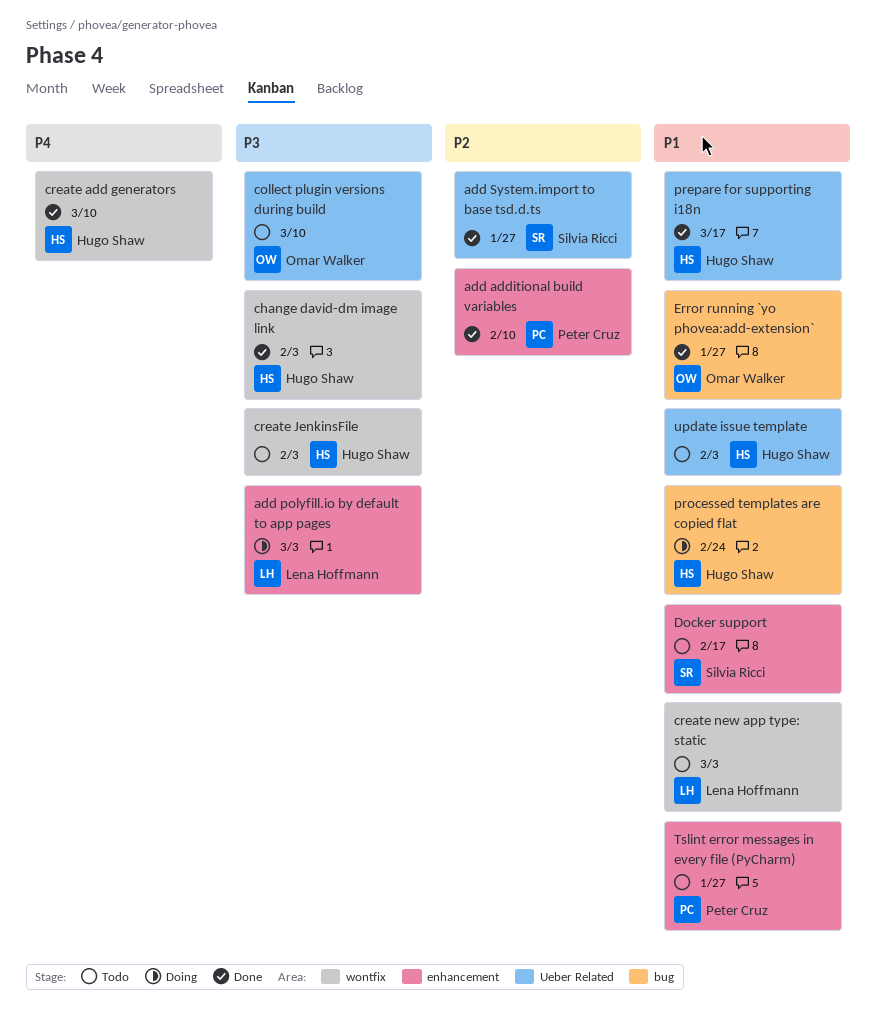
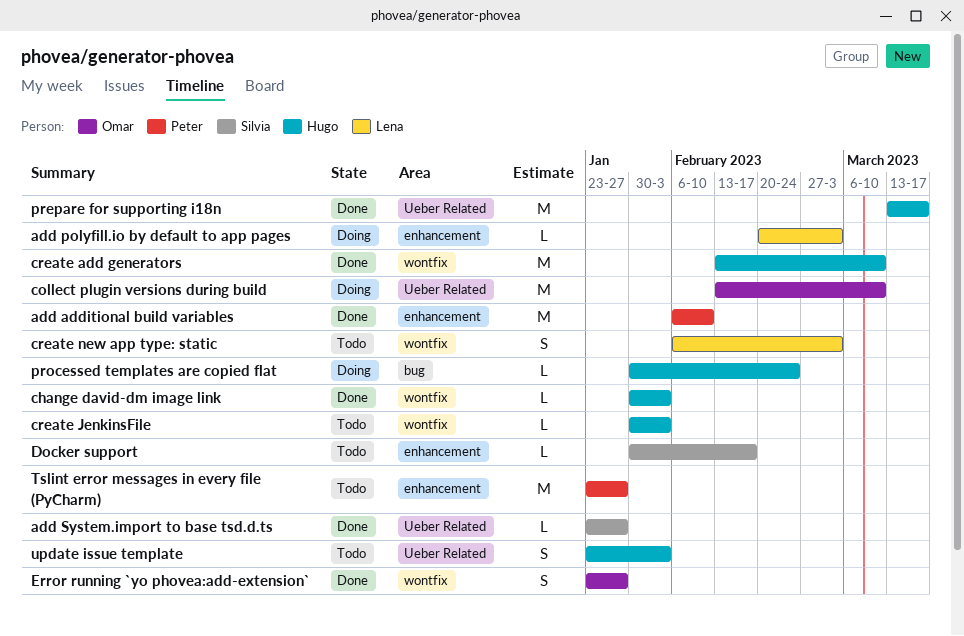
collect plugin versions during build, status: Todo -> Doing
Error running `yo phovea:add-extension`, label: bug -> wontfix

